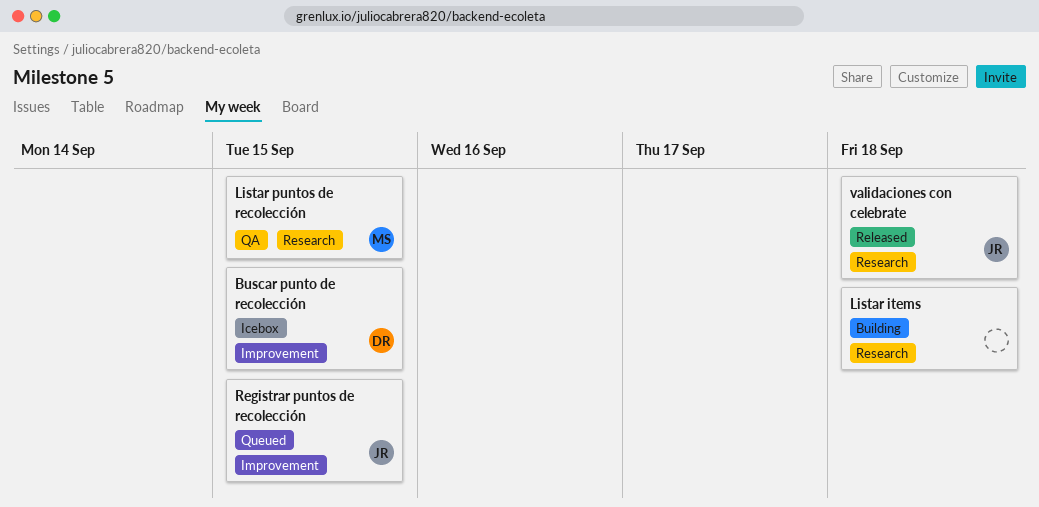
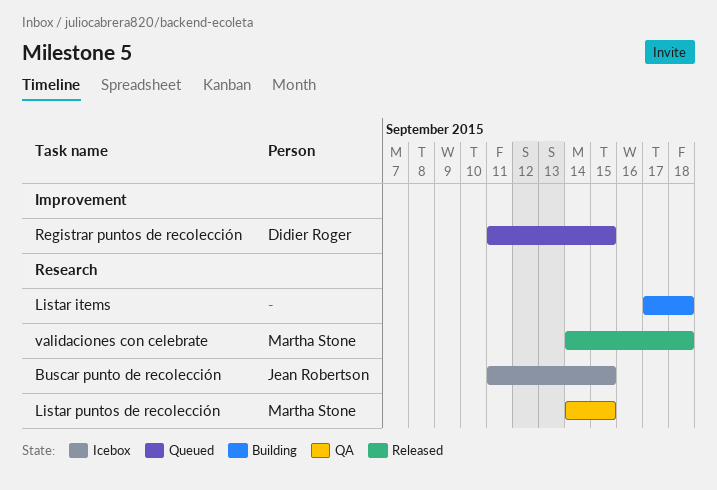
Buscar punto de recolección, owner: Didier Roger -> Jean Robertson
Buscar punto de recolección, label: Improvement -> Research
Registrar puntos de recolección, owner: Jean Robertson -> Didier Roger
validaciones con celebrate, owner: Jean Robertson -> Martha Stone

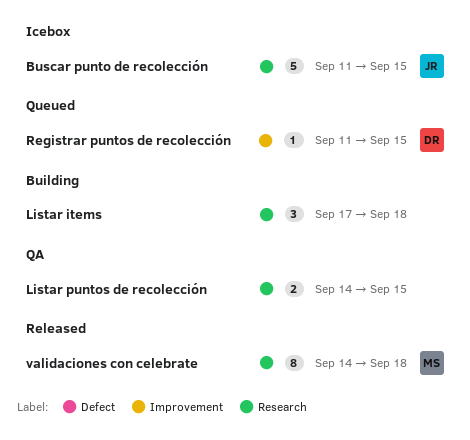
Listar puntos de recolección, owner: Martha Stone -> none

